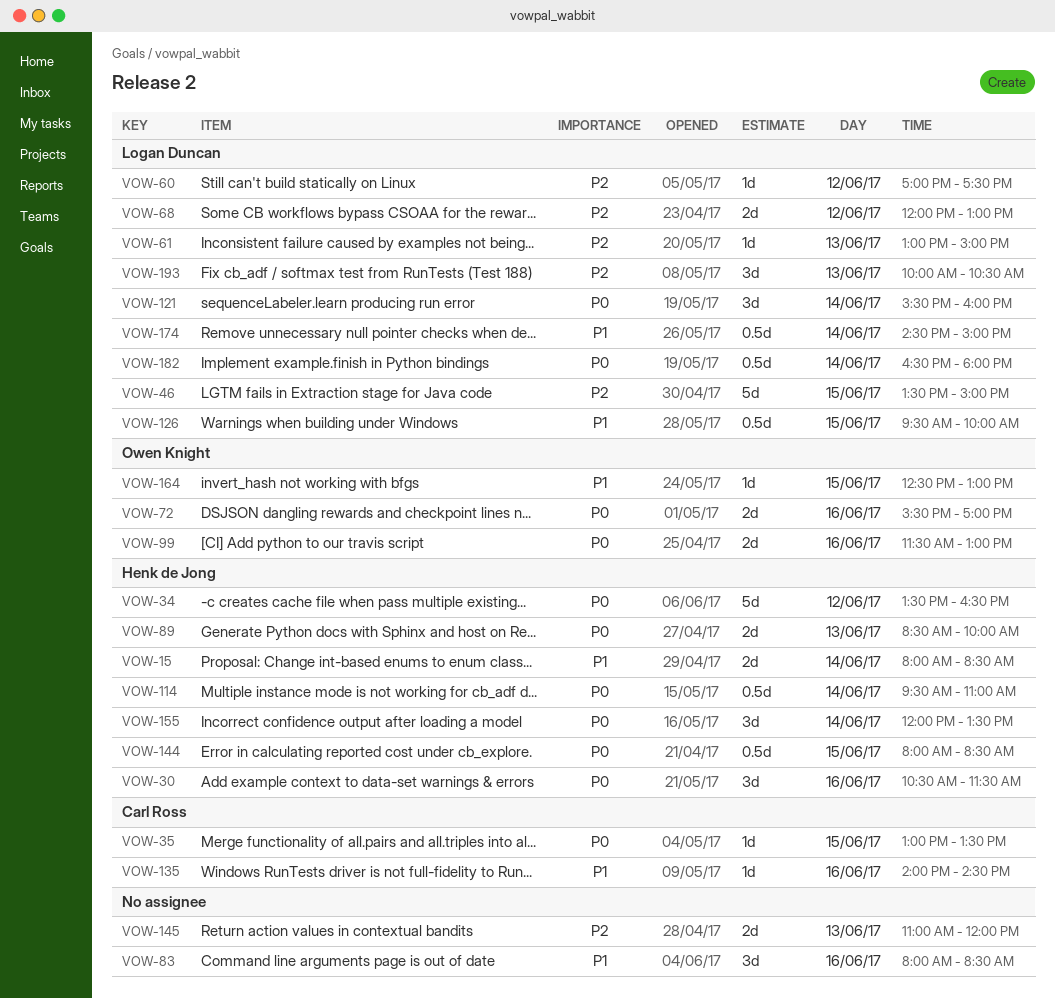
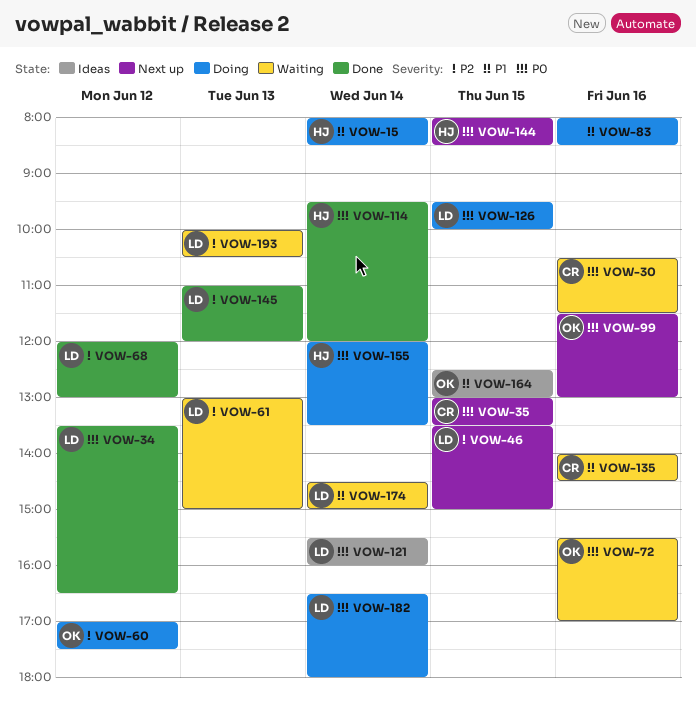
VOW-30, owner: Henk de Jong -> Carl Ross
VOW-34, owner: Henk de Jong -> Logan Duncan
VOW-60, owner: Logan Duncan -> Owen Knight
VOW-89: present -> none
VOW-114, ends: 11:00 -> 12:00
VOW-126, priority: P1 -> P0
VOW-145, owner: none -> Logan Duncan

